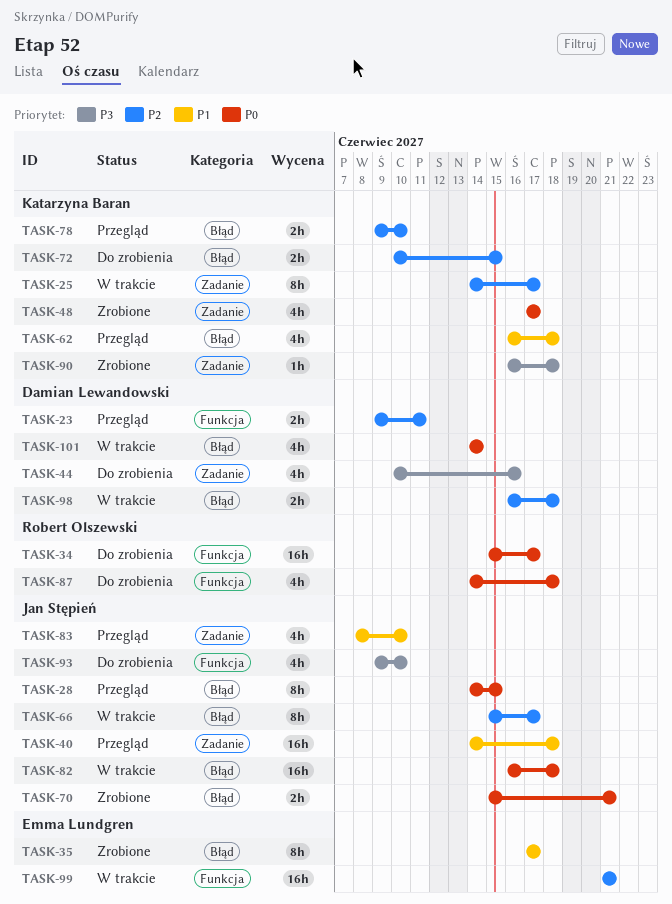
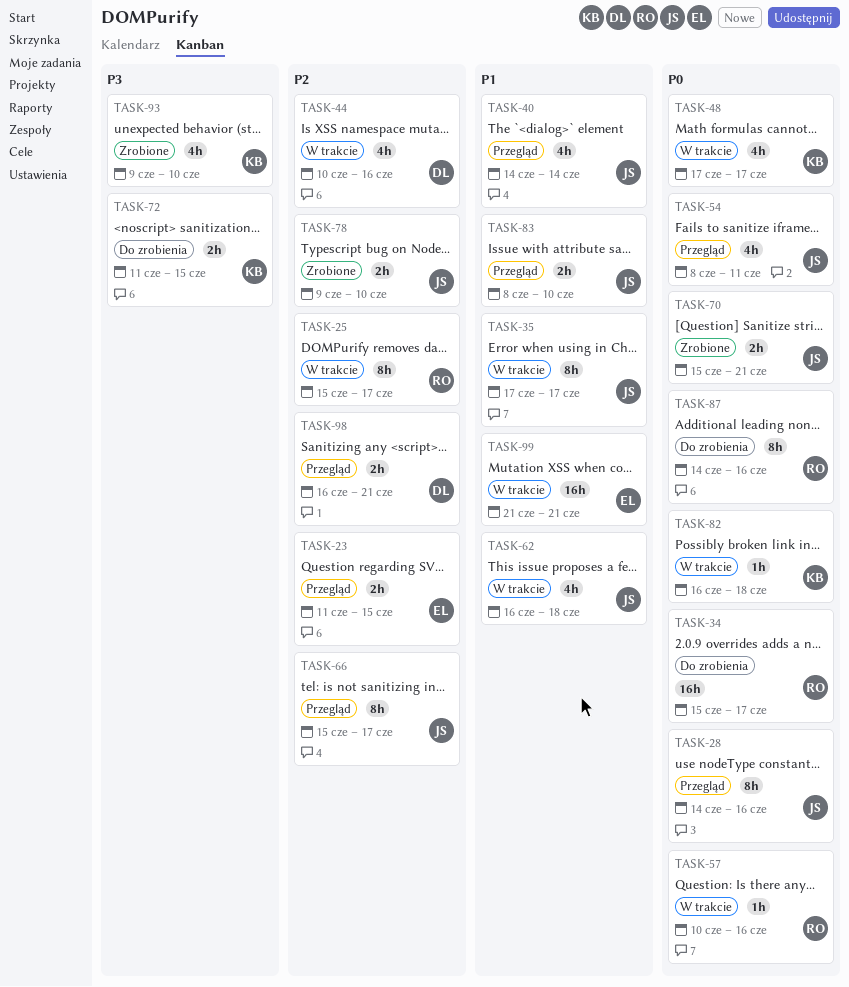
TASK-23, owner: Damian Lewandowski -> Emma Lundgren
TASK-23, start: Jun 9 -> Jun 11
TASK-23, due: Jun 11 -> Jun 15
TASK-25, owner: Katarzyna Baran -> Robert Olszewski
TASK-25, start: Jun 14 -> Jun 15
TASK-28, due: Jun 15 -> Jun 16
TASK-35, status: Zrobione -> W trakcie
TASK-35, owner: Emma Lundgren -> Jan Stępień
TASK-40, estimate: 16h -> 4h
TASK-40, due: Jun 18 -> Jun 14
TASK-44, status: Do zrobienia -> W trakcie
TASK-44, priority: P3 -> P2
TASK-48, status: Zrobione -> W trakcie
TASK-54: none -> present
TASK-57: none -> present
TASK-62, status: Przegląd -> W trakcie
TASK-62, owner: Katarzyna Baran -> Jan Stępień
TASK-66, status: W trakcie -> Przegląd
TASK-72, priority: P2 -> P3
TASK-72, start: Jun 10 -> Jun 11
TASK-78, status: Przegląd -> Zrobione
TASK-78, owner: Katarzyna Baran -> Jan Stępień
TASK-82, owner: Jan Stępień -> Katarzyna Baran
TASK-82, estimate: 16h -> 1h
TASK-83, estimate: 4h -> 2h
TASK-87, estimate: 4h -> 8h
TASK-87, due: Jun 18 -> Jun 16
TASK-90: present -> none
TASK-93, status: Do zrobienia -> Zrobione
TASK-93, owner: Jan Stępień -> Katarzyna Baran
TASK-98, status: W trakcie -> Przegląd
TASK-98, due: Jun 18 -> Jun 21
TASK-99, priority: P2 -> P1
TASK-101: present -> none

